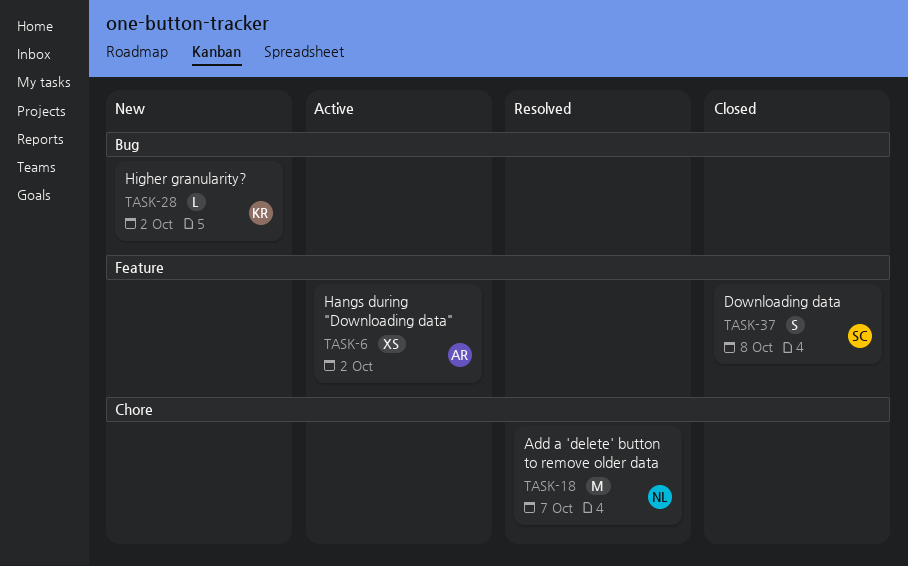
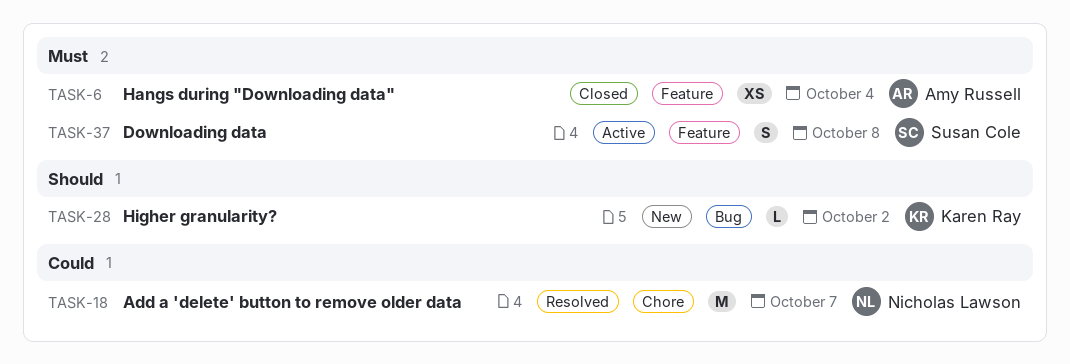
TASK-6, status: Active -> Closed
TASK-6, due: Oct 2 -> Oct 4
TASK-37, status: Closed -> Active

